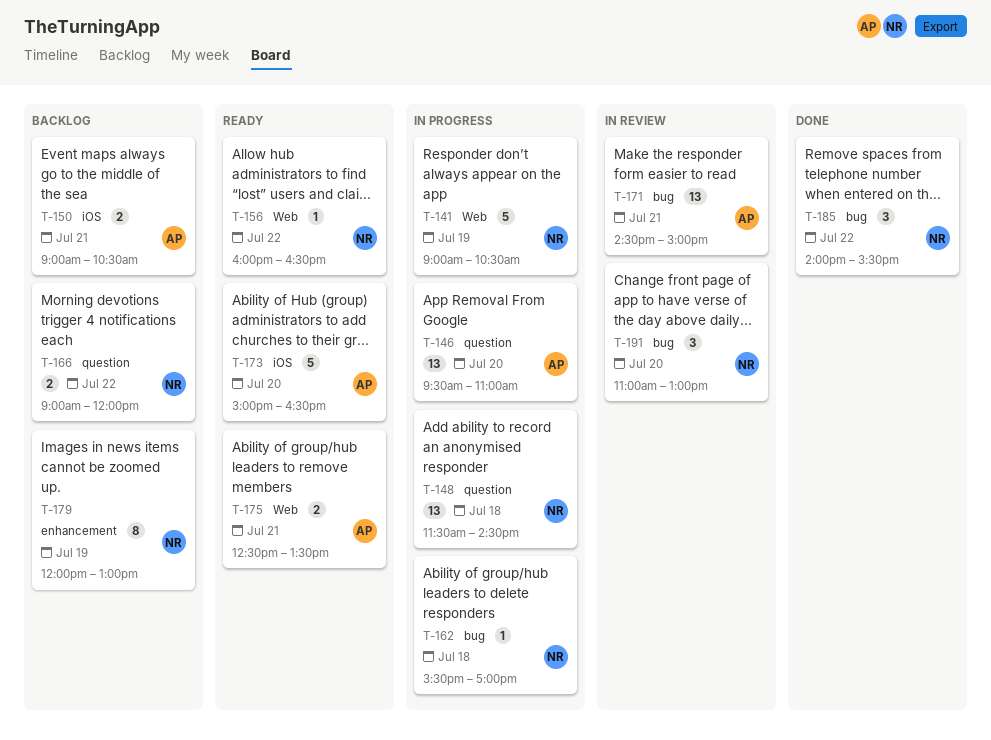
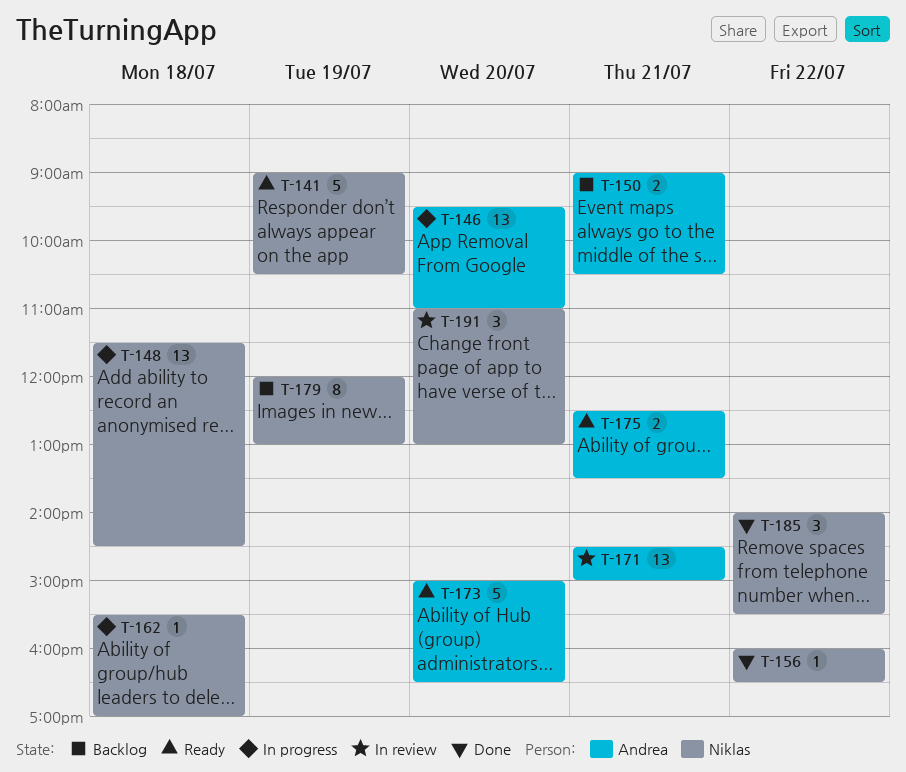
T-141, status: In progress -> Ready
T-156, status: Ready -> Done
T-166: present -> none

